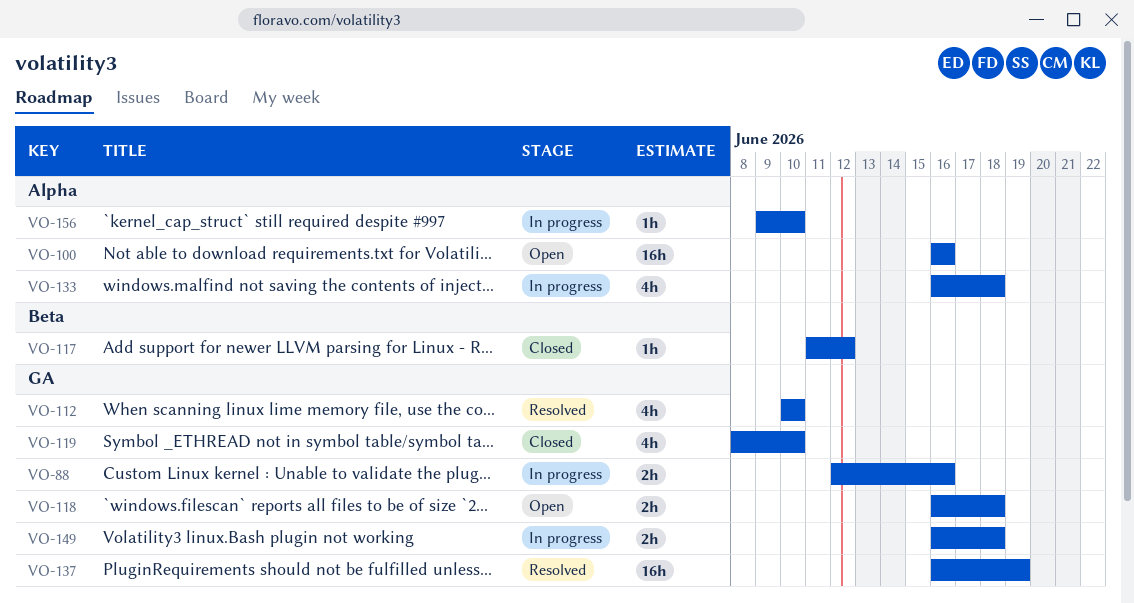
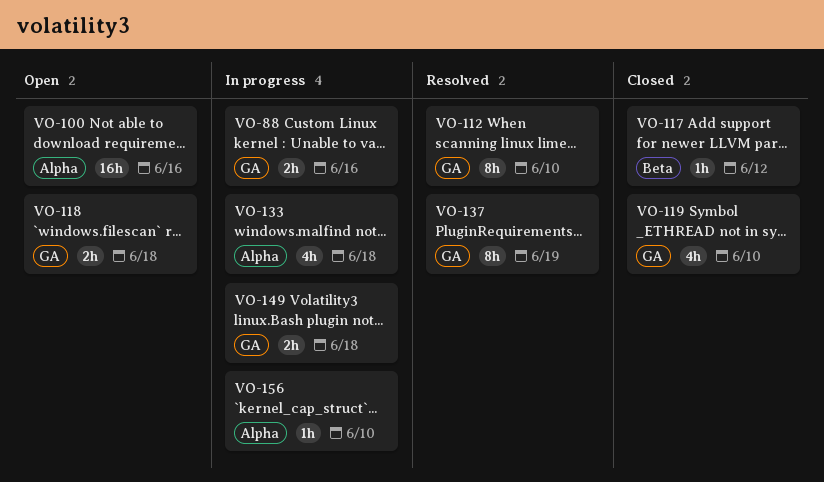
VO-112, estimate: 4h -> 8h
VO-137, estimate: 16h -> 8h

